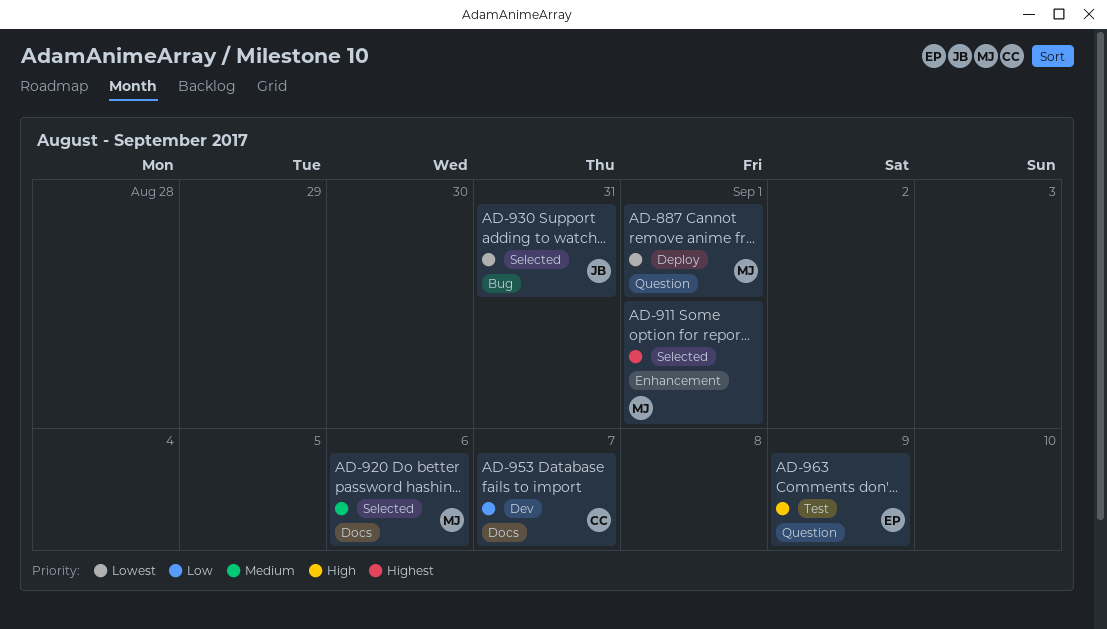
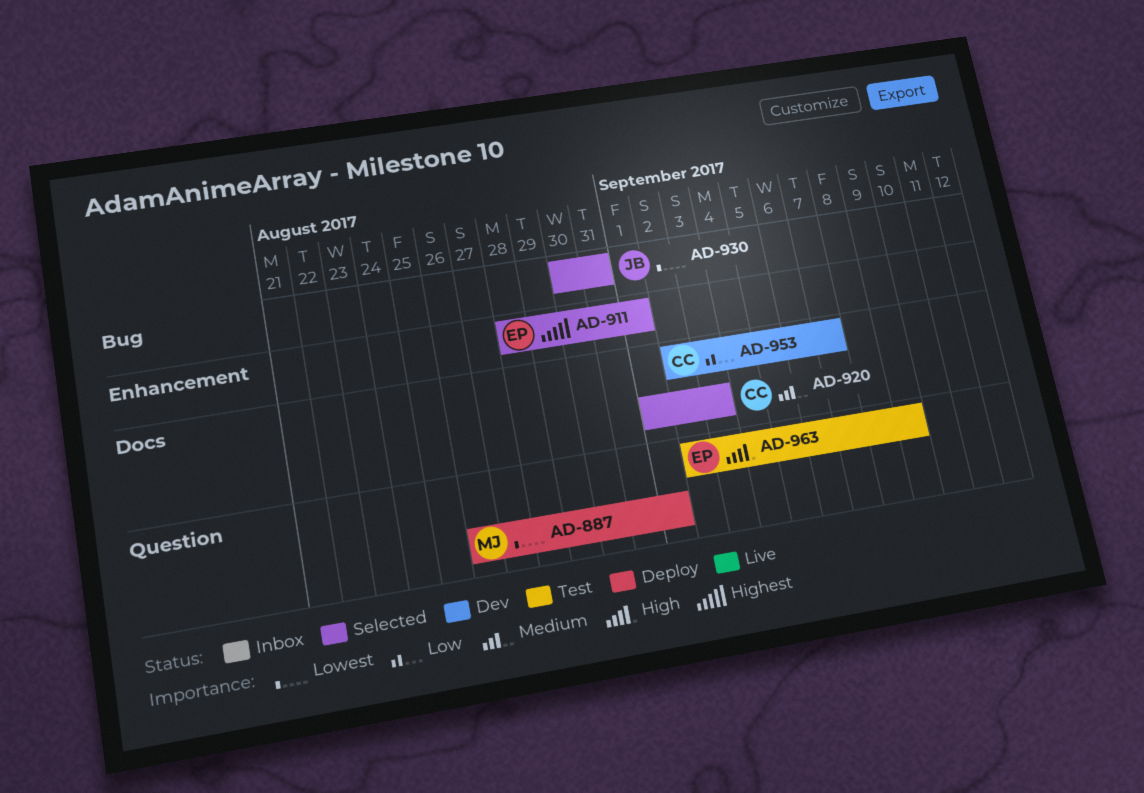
AD-911, owner: MJ -> EP
AD-920, owner: MJ -> CC
AD-920, due: Sep 6 -> Sep 3

